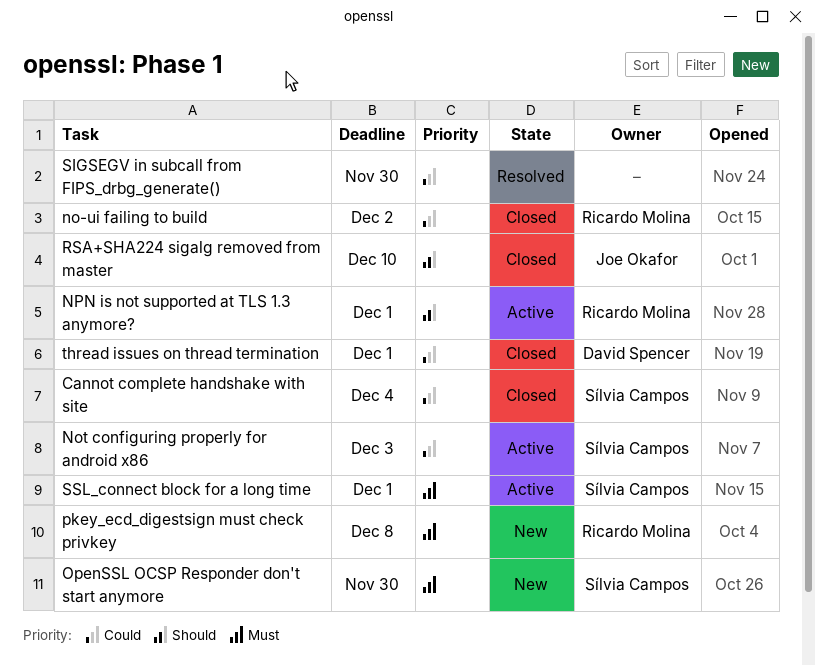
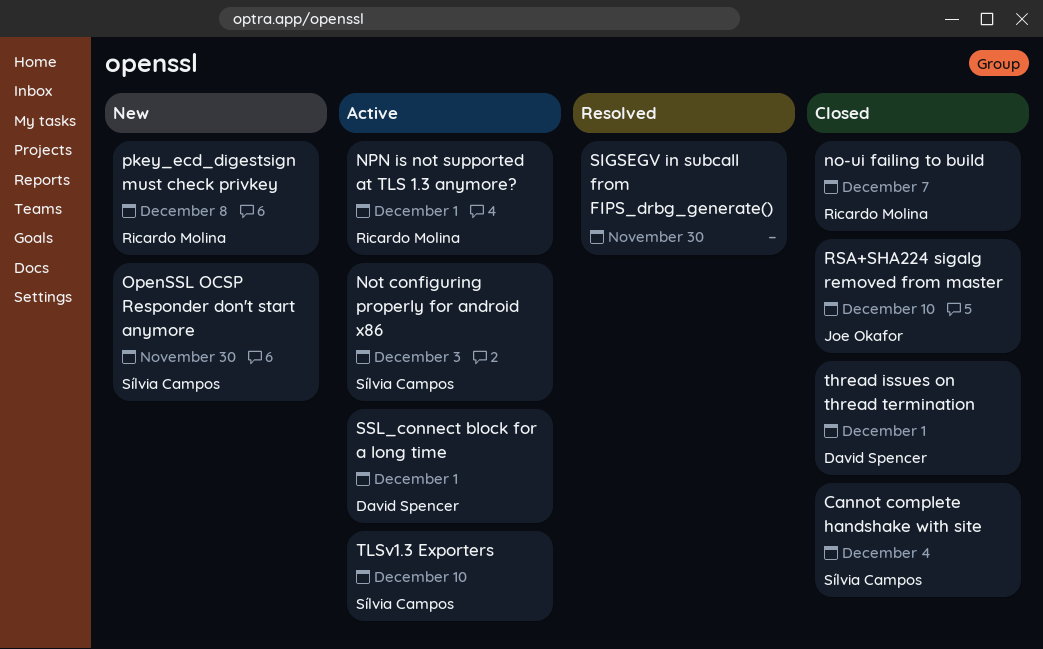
no-ui failing to build, due: Dec 2 -> Dec 7
SSL_connect block for a long time, owner: Sílvia Campos -> David Spencer
TLSv1.3 Exporters: none -> present

